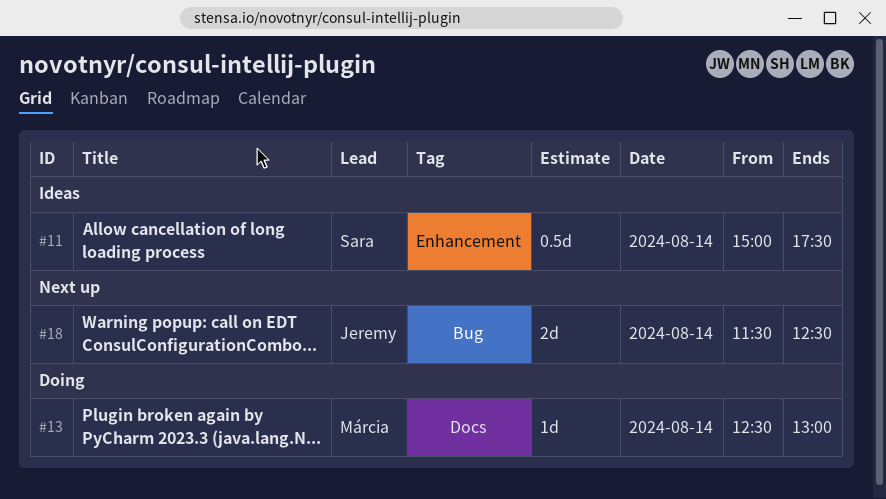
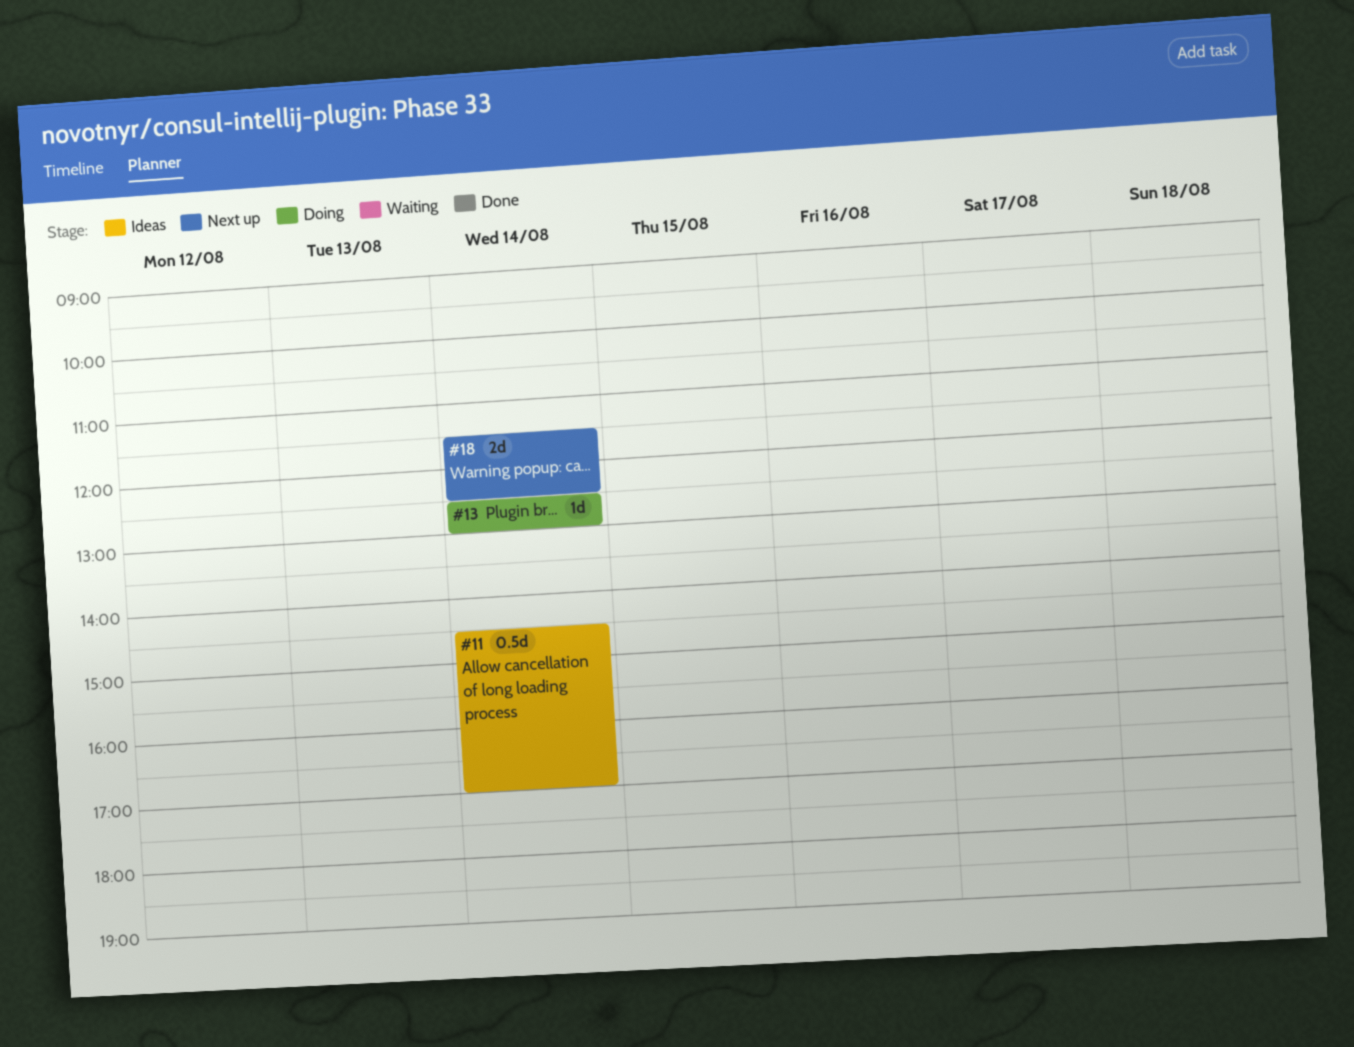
#11, begins: 15:00 -> 14:30
#11, ends: 17:30 -> 17:00

